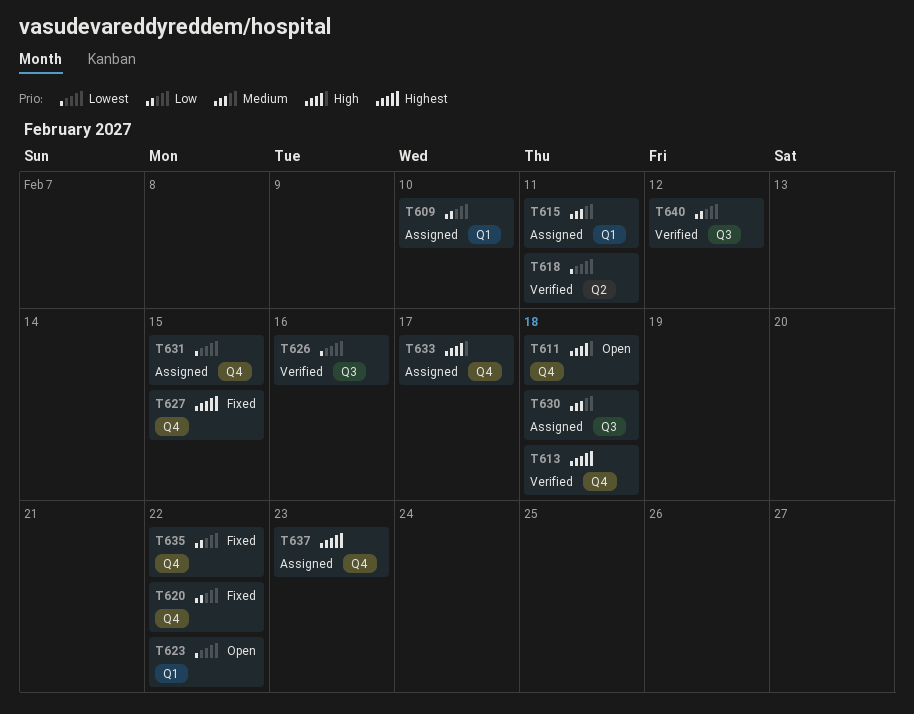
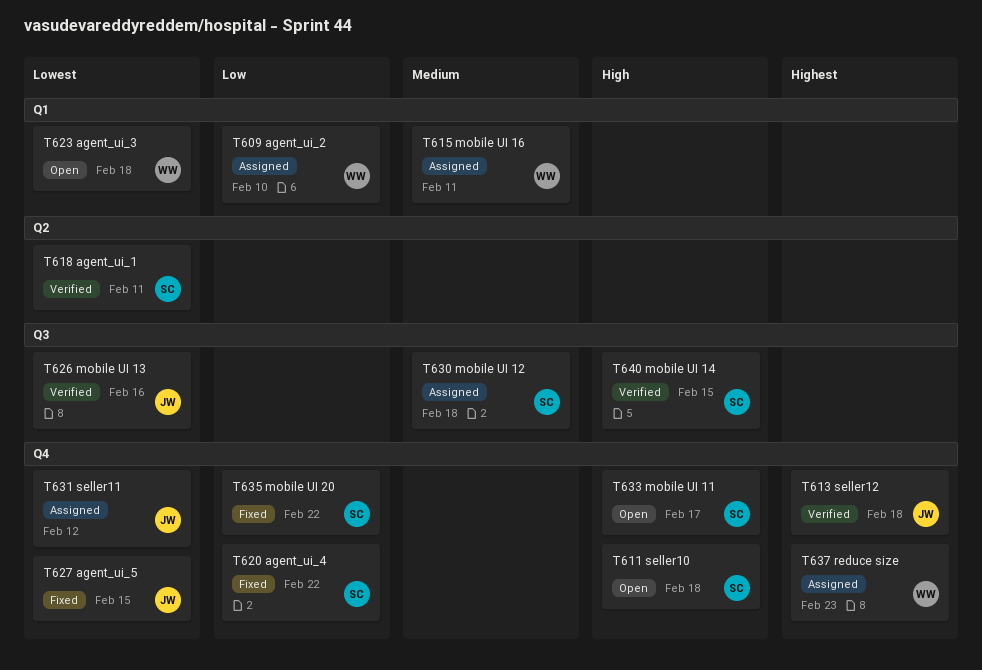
T623, due: Feb 22 -> Feb 18
T627, priority: Highest -> Lowest
T631, due: Feb 15 -> Feb 12
T633, status: Assigned -> Open
T640, priority: Low -> High
T640, due: Feb 12 -> Feb 15

